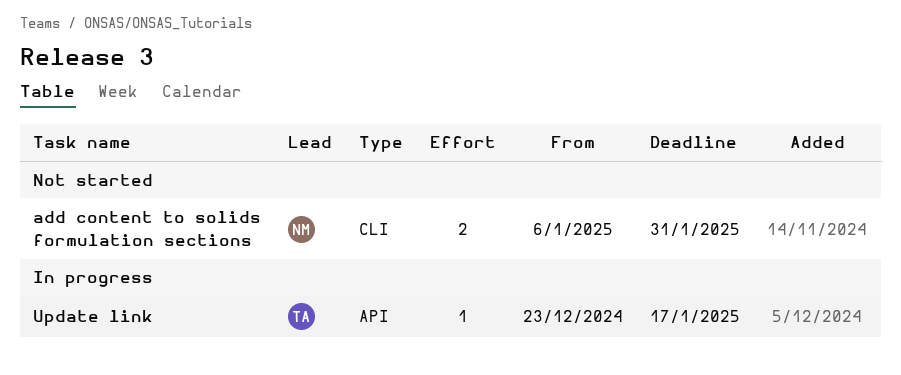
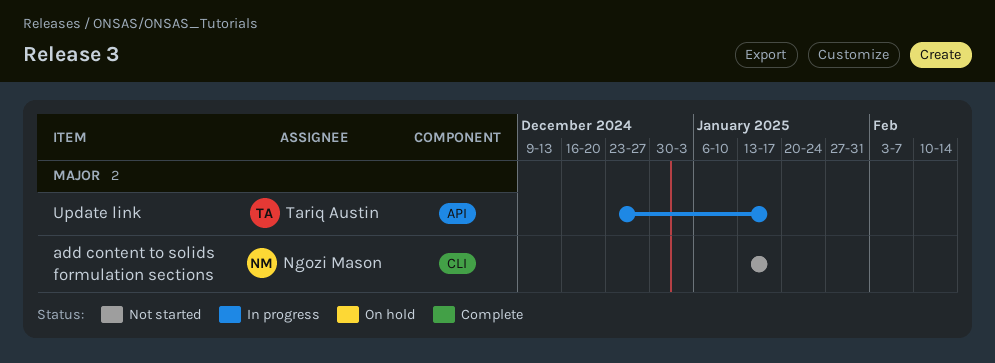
add content to solids formulation sections, start: Jan 6 -> Jan 13
add content to solids formulation sections, due: Jan 31 -> Jan 17

